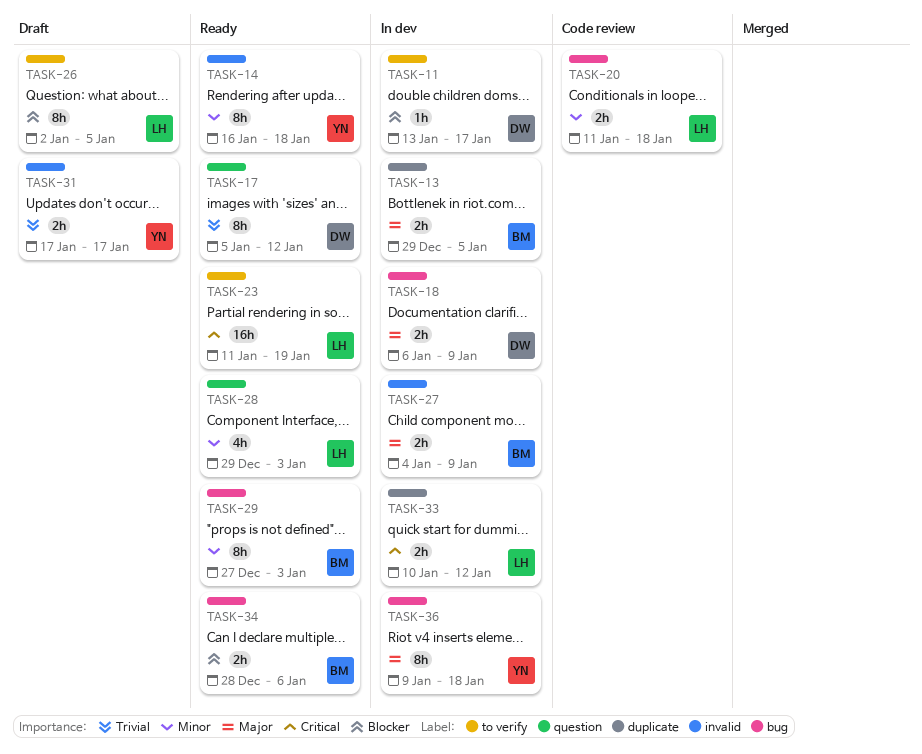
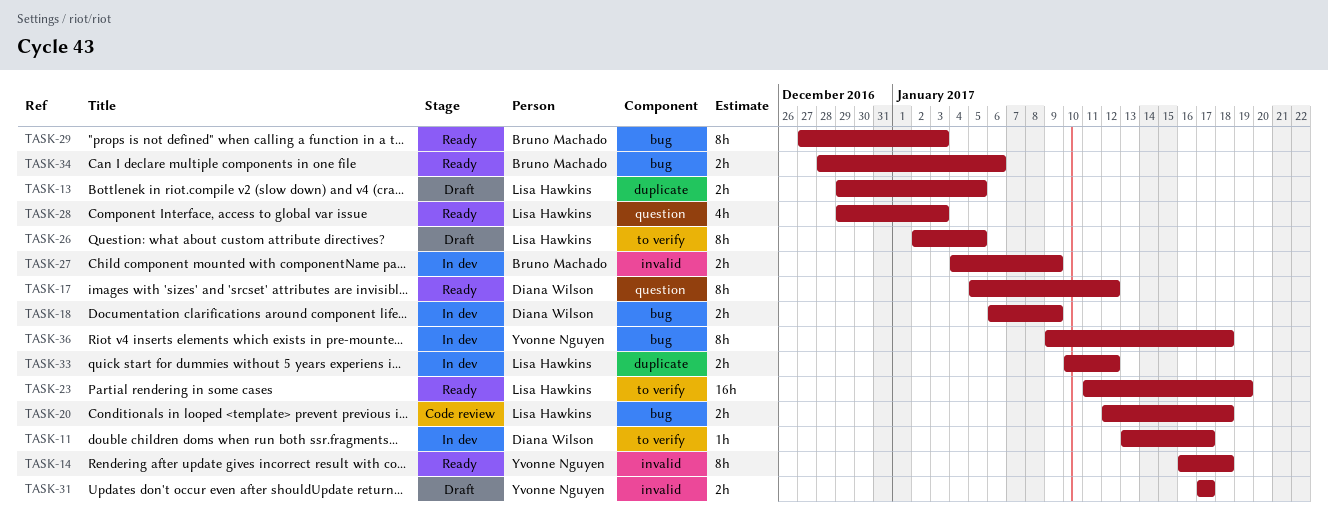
TASK-13, status: In dev -> Draft
TASK-13, owner: Bruno Machado -> Lisa Hawkins
TASK-20, start: Jan 11 -> Jan 12

